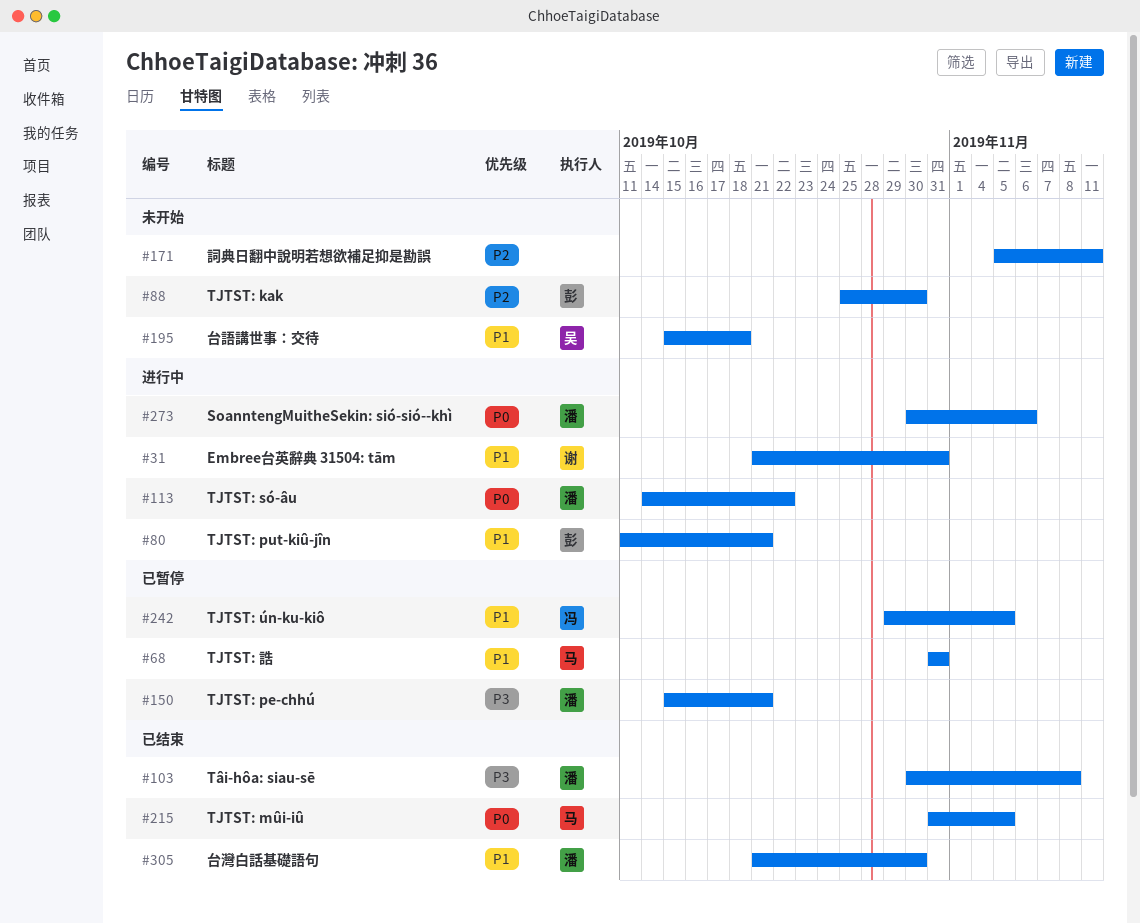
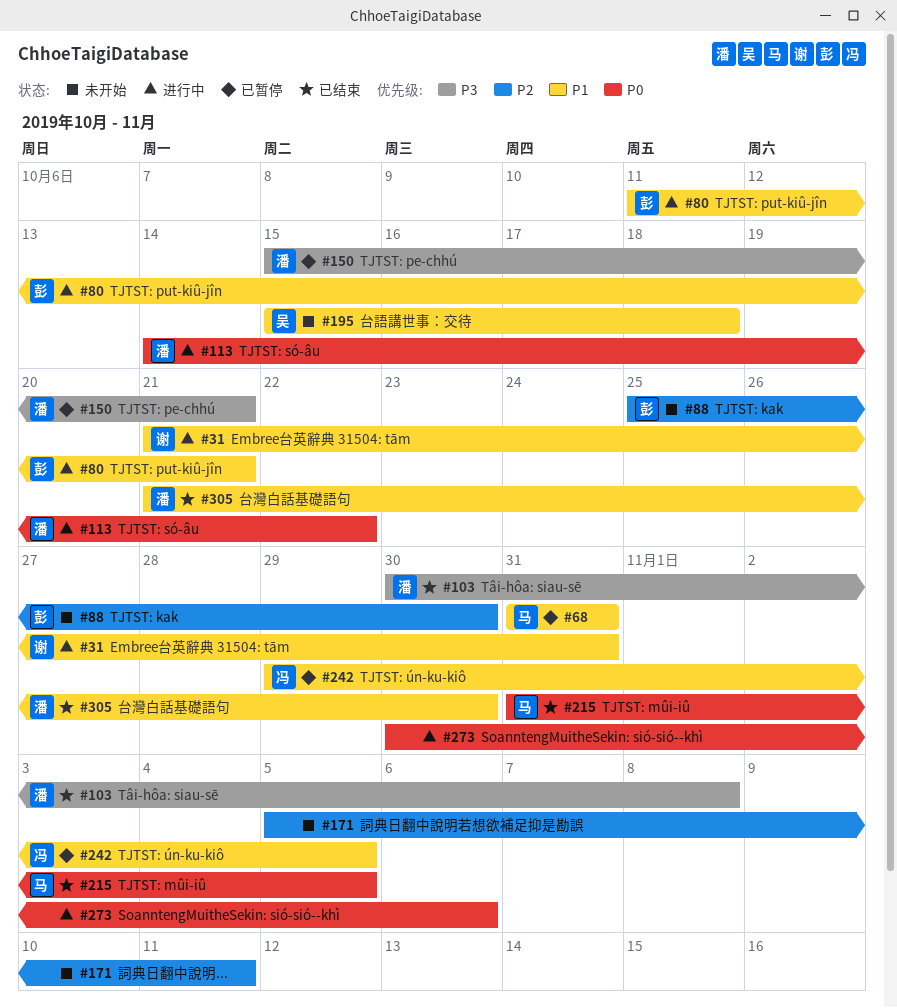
#273, owner: 潘 -> none

